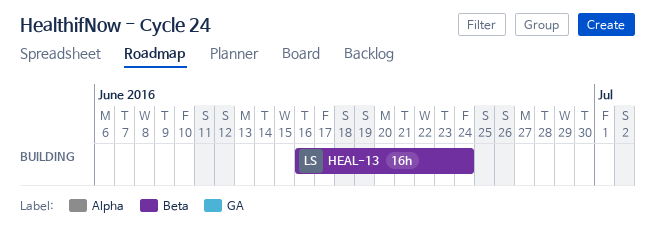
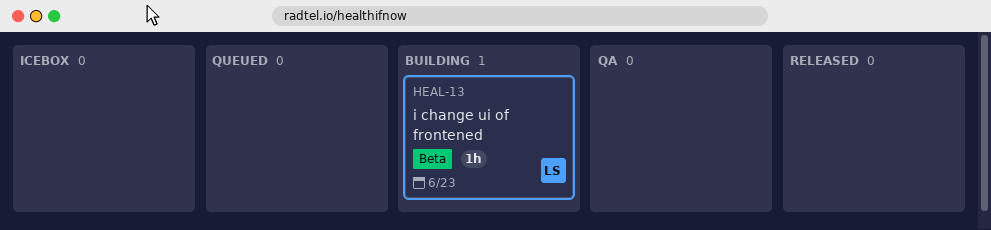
HEAL-13, estimate: 16h -> 1h
HEAL-13, due: Jun 24 -> Jun 23

